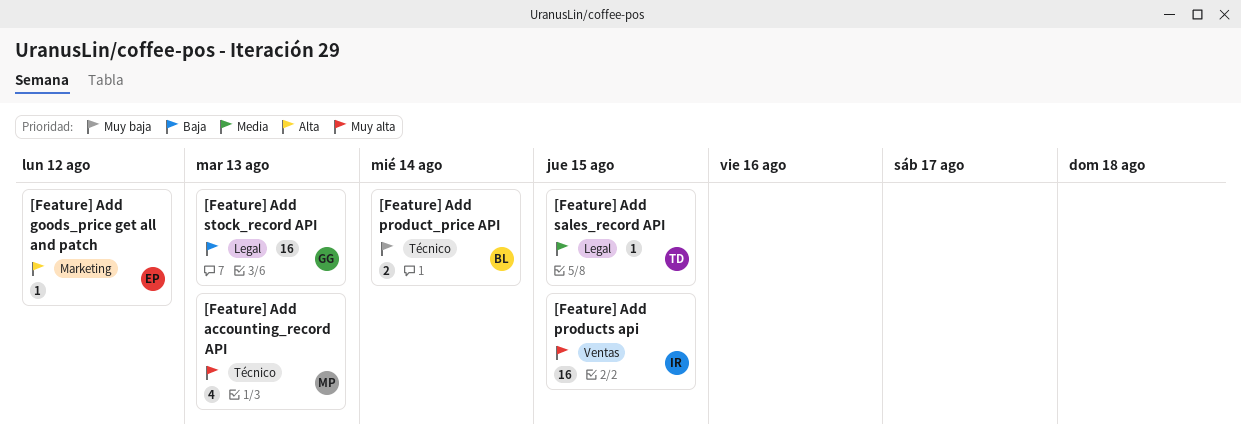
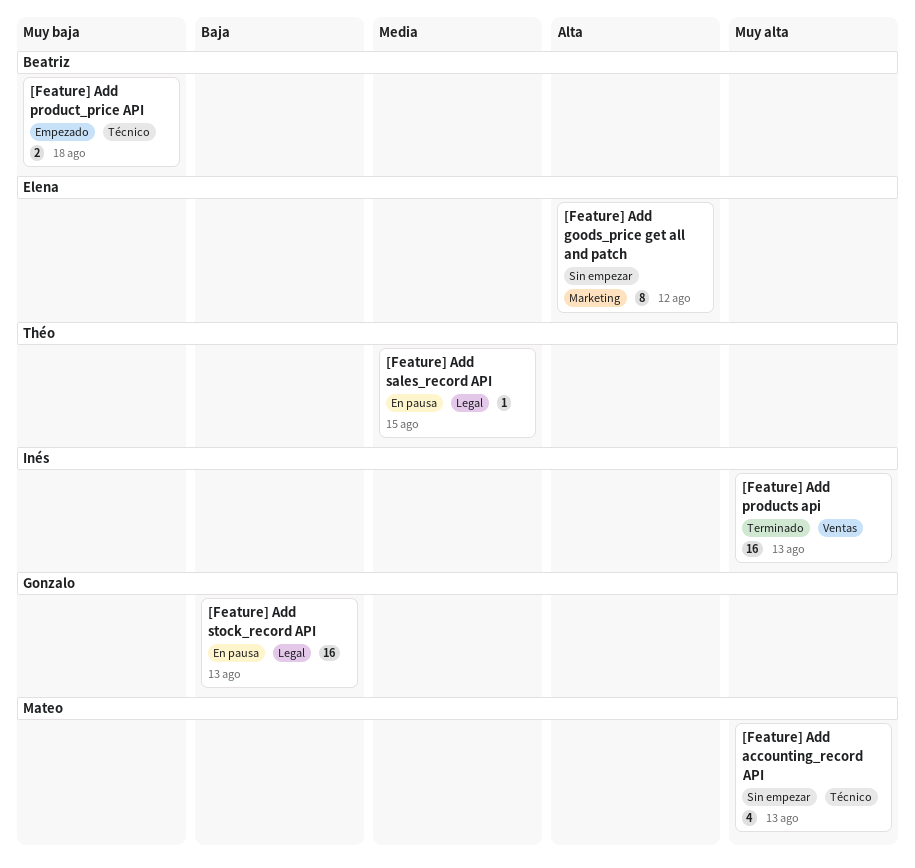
[Feature] Add goods_price get all and patch, estimate: 1 -> 8
[Feature] Add product_price API, due: Aug 14 -> Aug 18
[Feature] Add products api, due: Aug 15 -> Aug 13

